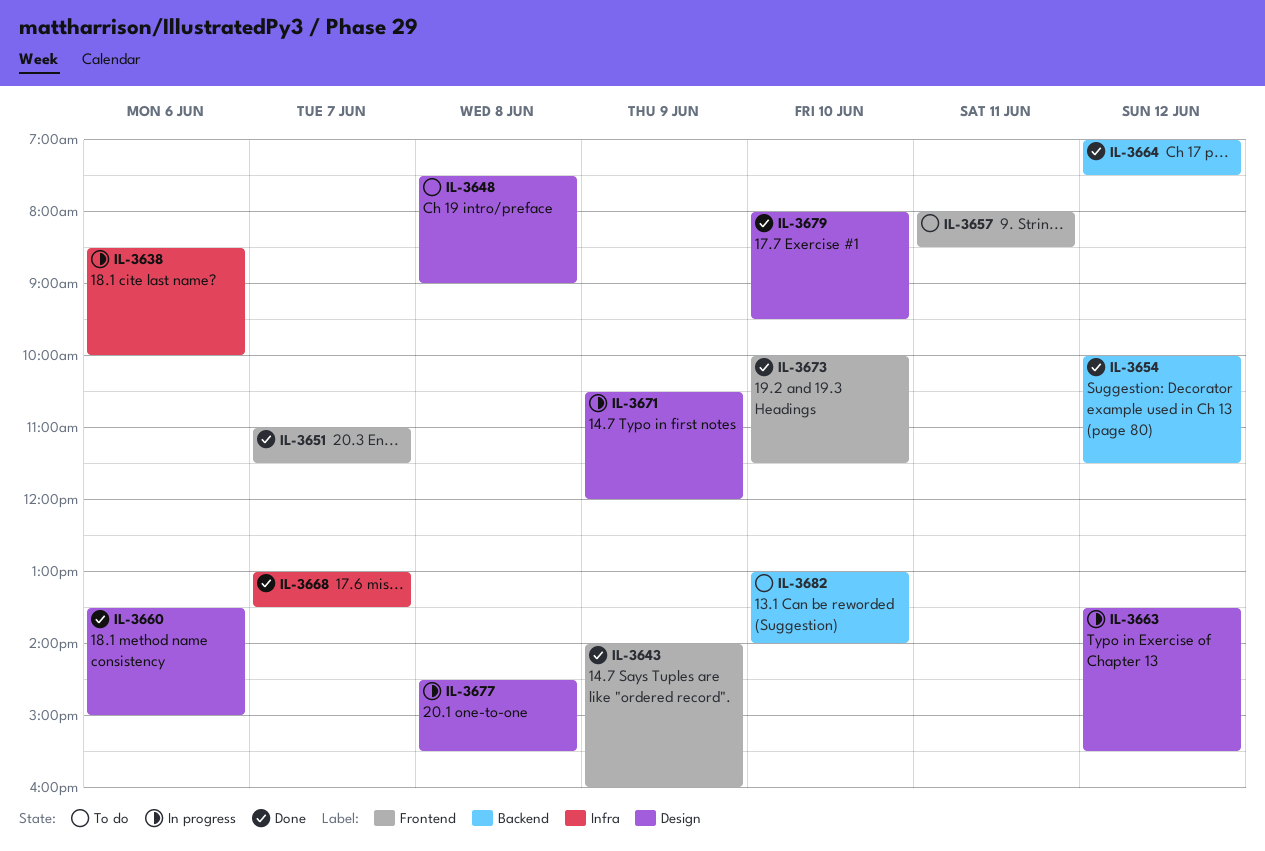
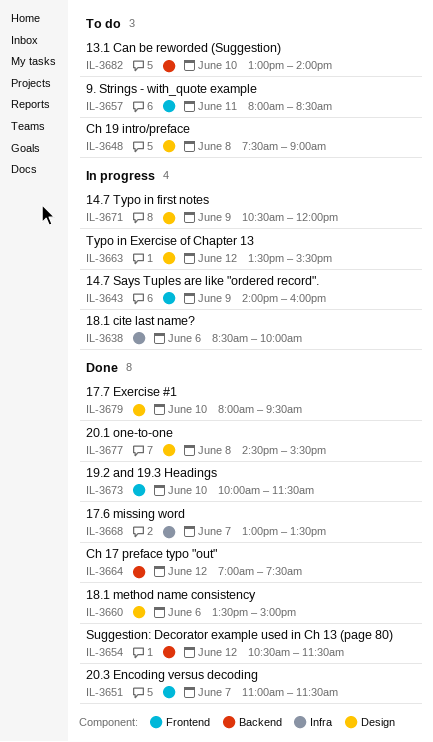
IL-3643, status: Done -> In progress
IL-3654, begins: 10:00 -> 10:30
IL-3677, status: In progress -> Done

